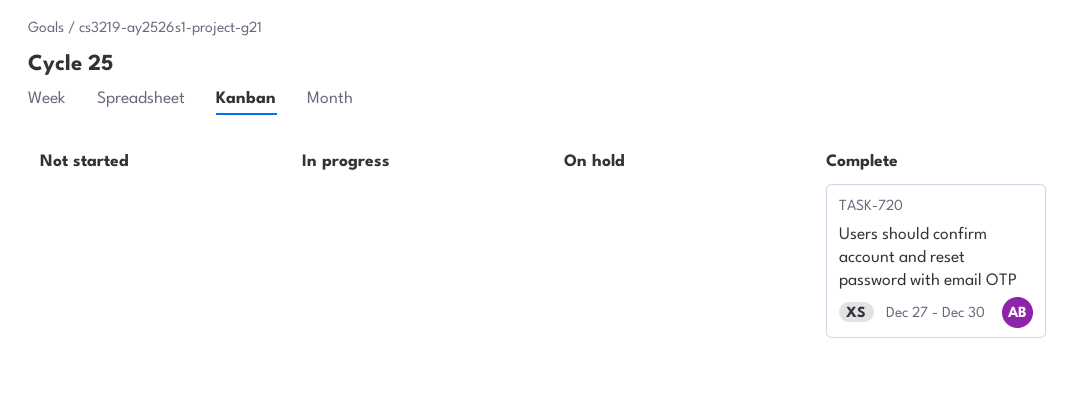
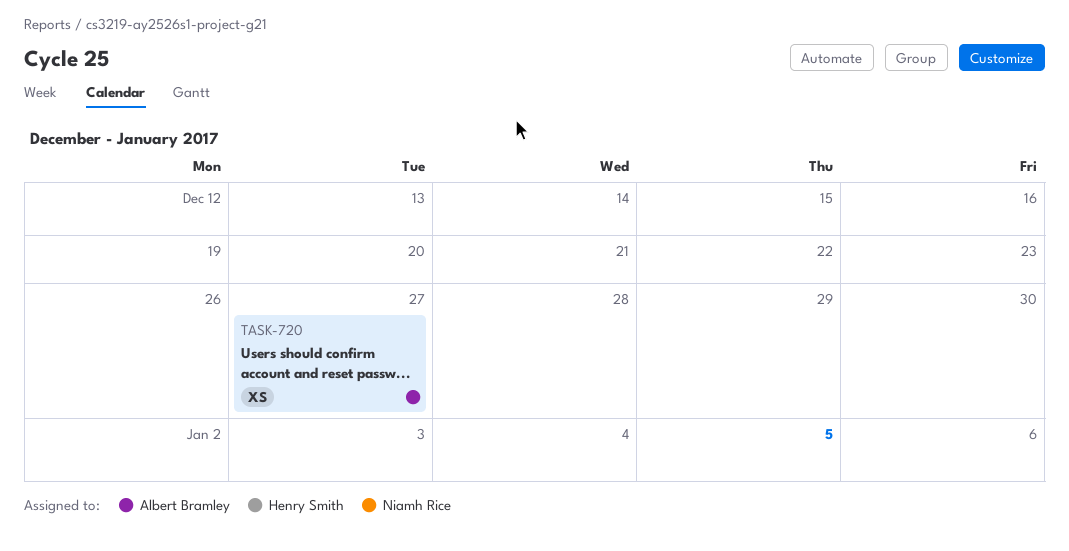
TASK-720, due: Dec 30 -> Dec 27

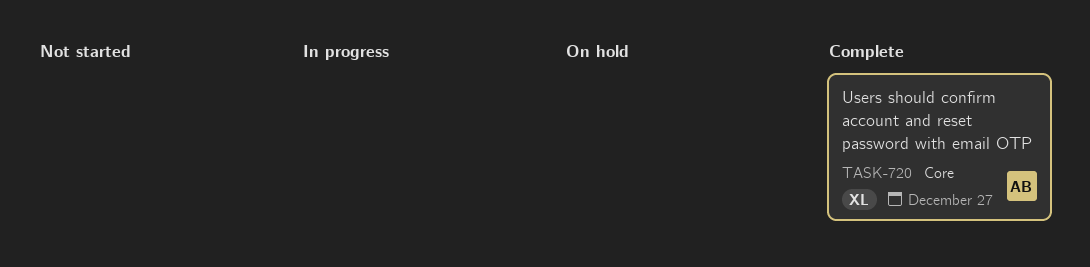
TASK-720, estimate: XS -> XL

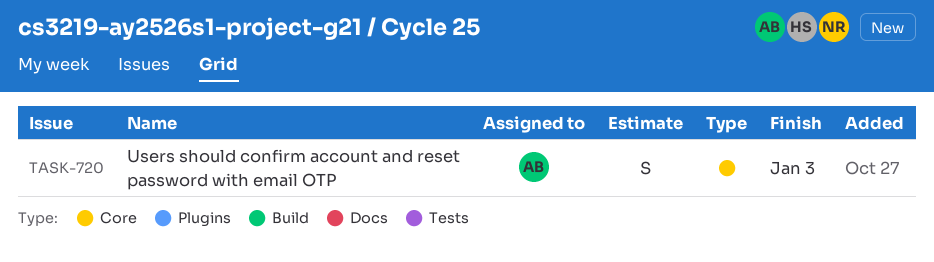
TASK-720, estimate: XL -> S
TASK-720, due: Dec 27 -> Jan 3

